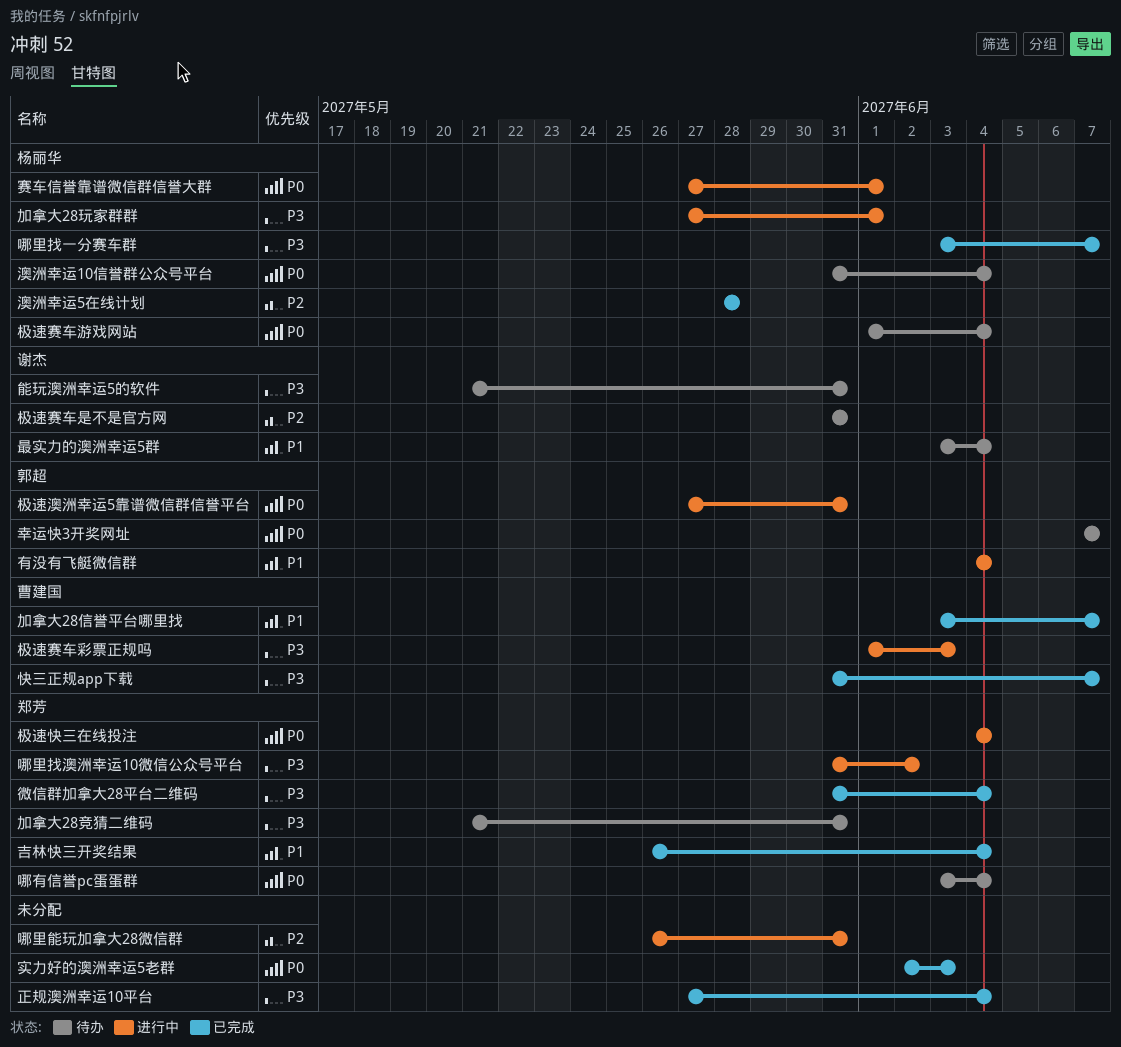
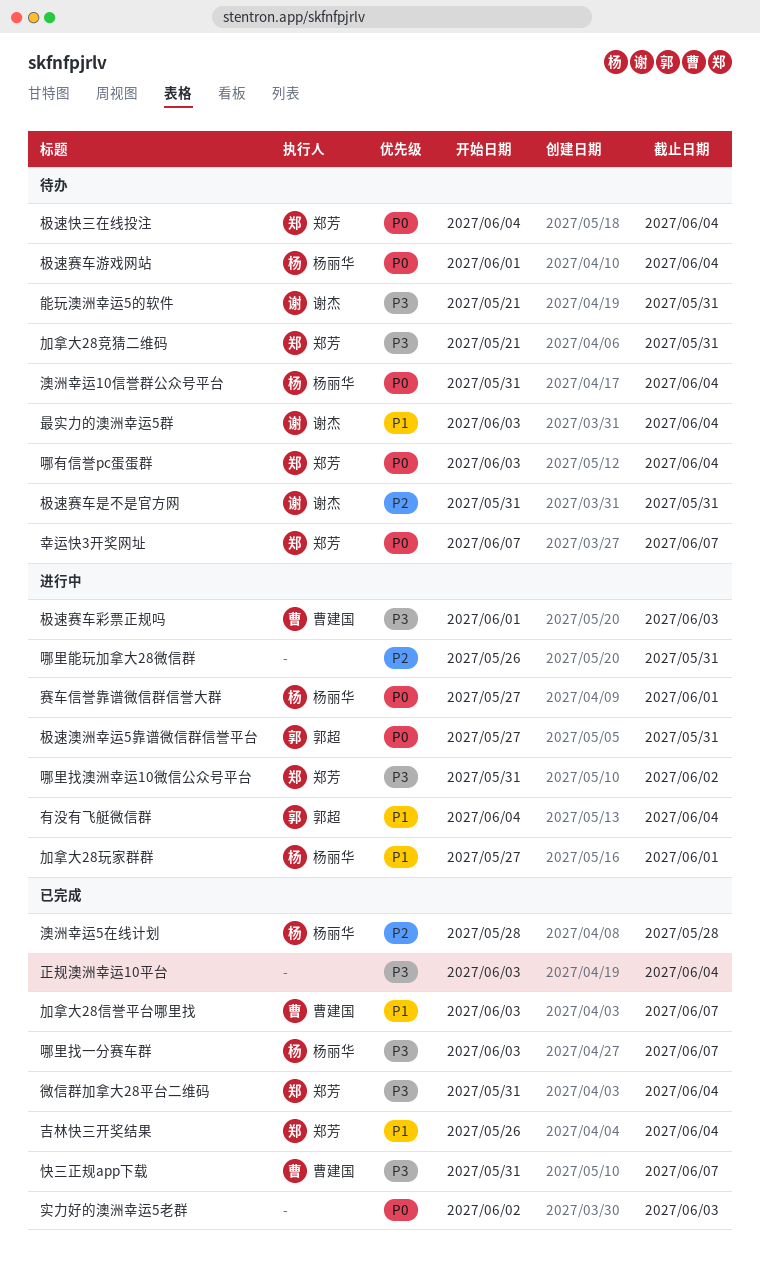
加拿大28玩家群群, priority: P3 -> P1
幸运快3开奖网址, owner: 郭超 -> 郑芳
极速快三在线投注, status: 进行中 -> 待办
正规澳洲幸运10平台, start: May 27 -> Jun 3

